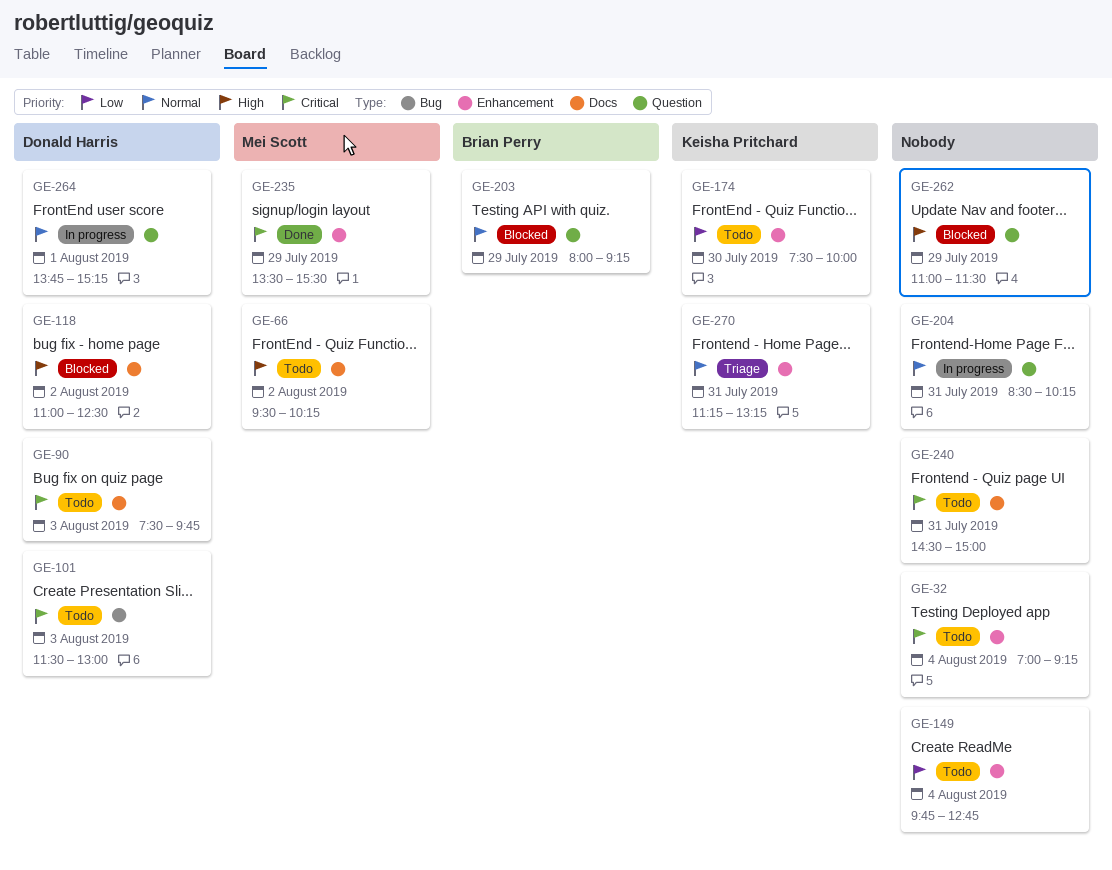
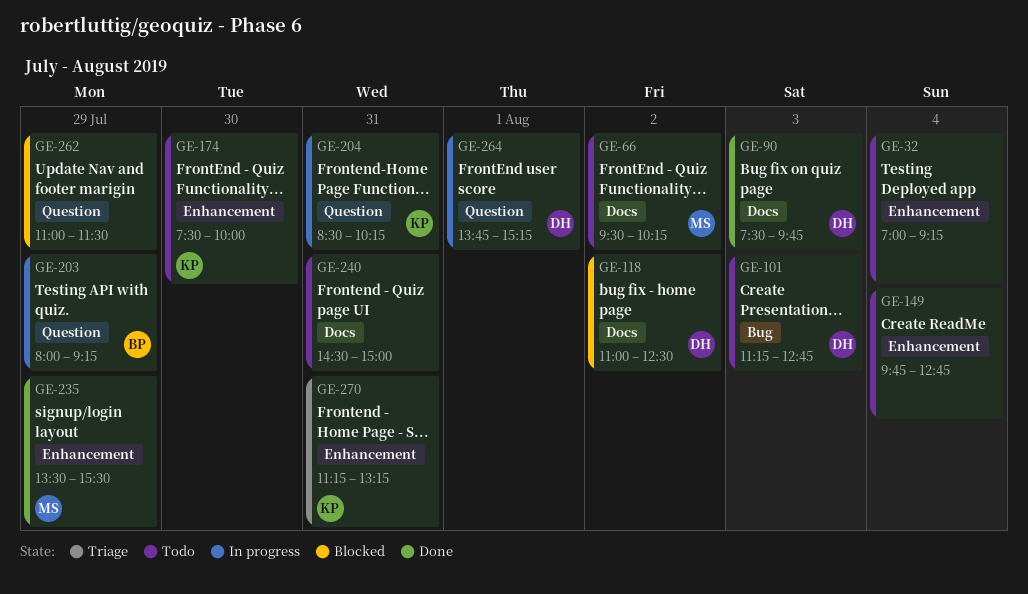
GE-90, status: Todo -> Done
GE-101, begins: 11:30 -> 11:15
GE-101, ends: 13:00 -> 12:45
GE-203, status: Blocked -> In progress
GE-204, owner: none -> Keisha Pritchard

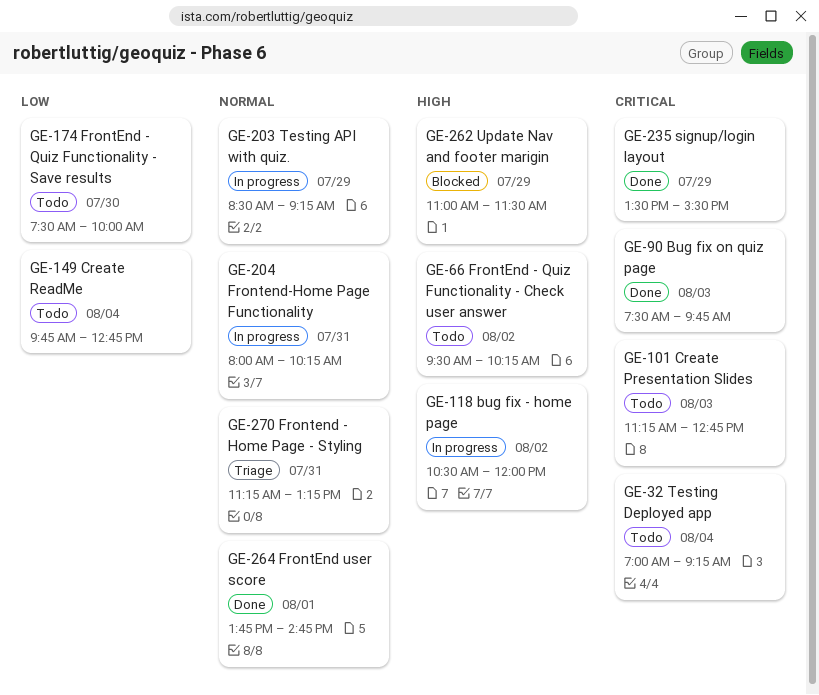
GE-118, status: Blocked -> In progress
GE-118, begins: 11:00 -> 10:30
GE-118, ends: 12:30 -> 12:00
GE-203, begins: 08:00 -> 08:30
GE-204, begins: 08:30 -> 08:00
GE-240: present -> none
GE-264, status: In progress -> Done
GE-264, ends: 15:15 -> 14:45

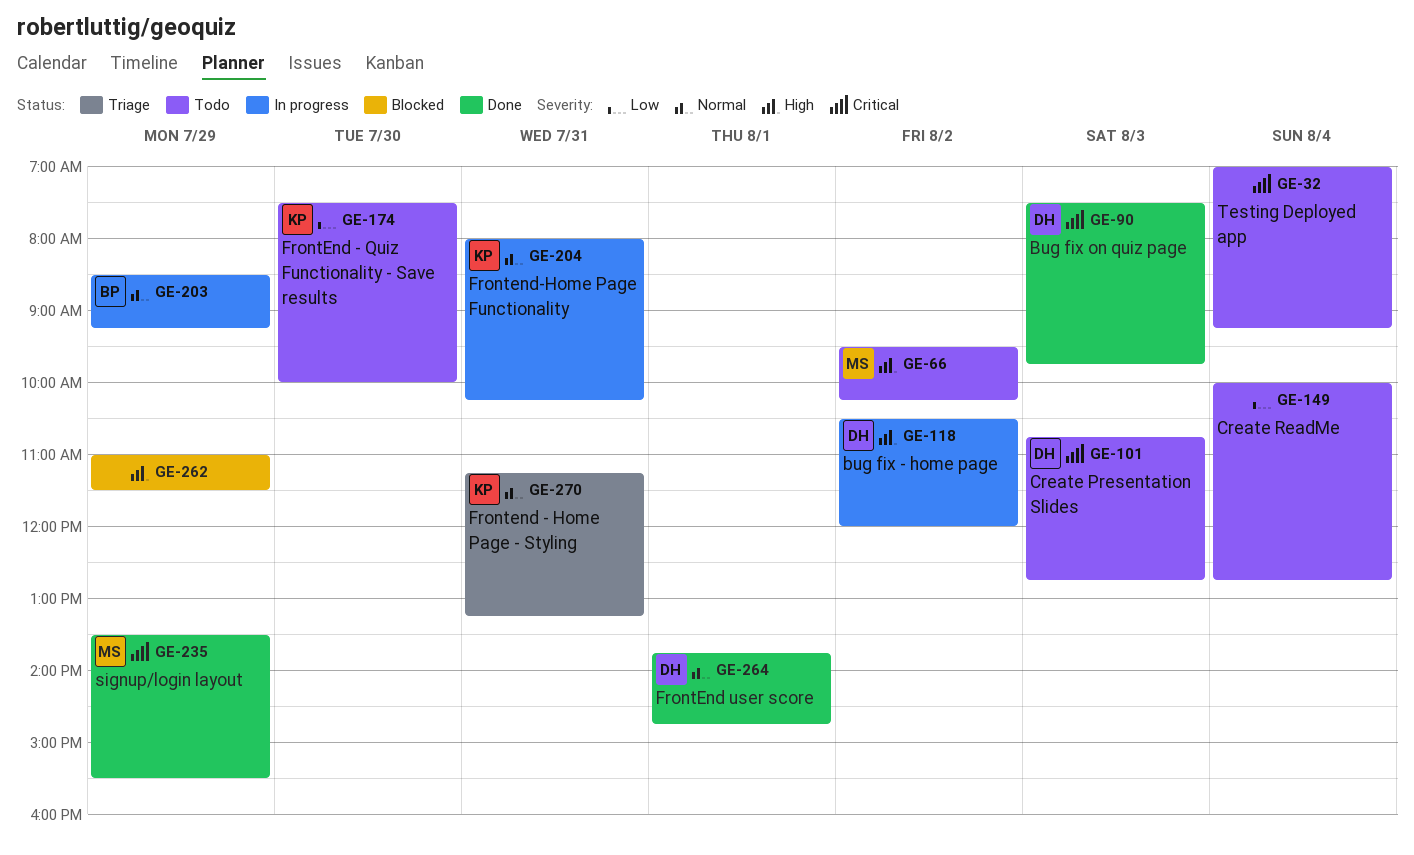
GE-101, begins: 11:15 -> 10:45
GE-149, begins: 09:45 -> 10:00

